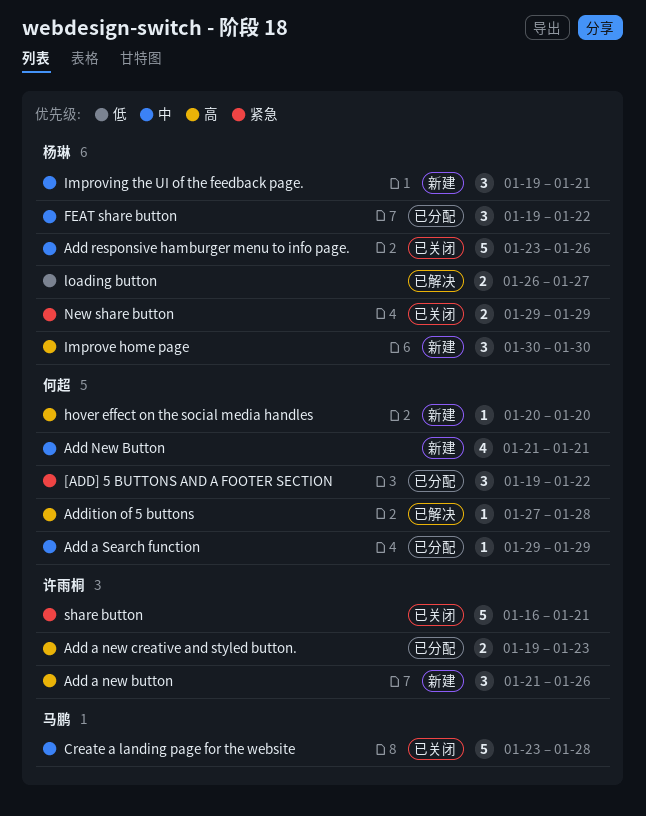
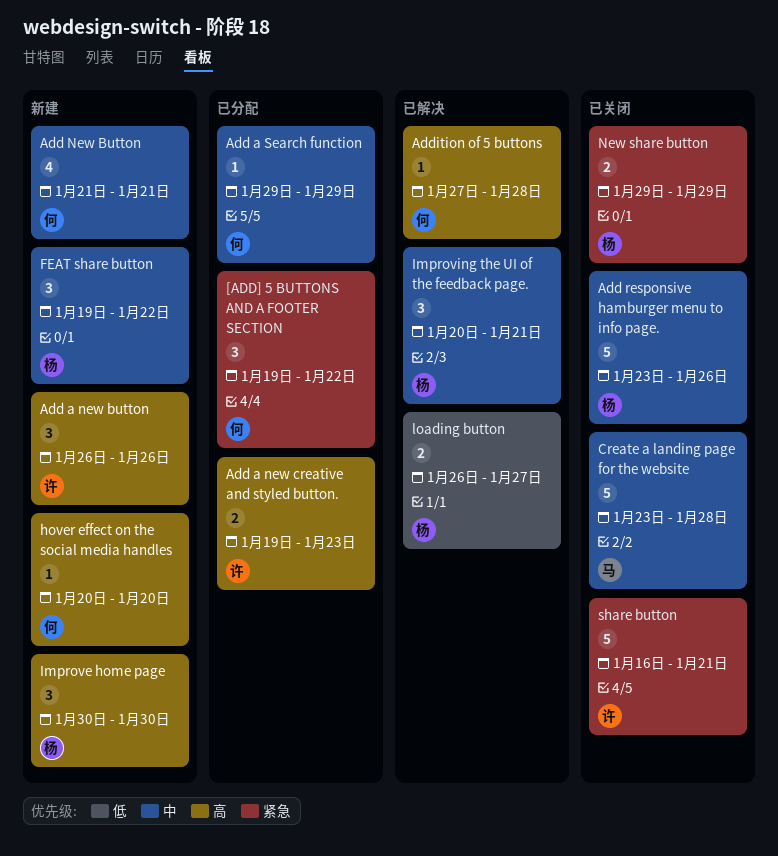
Add a new button, start: Jan 21 -> Jan 26
FEAT share button, status: 已分配 -> 新建
Improving the UI of the feedback page., status: 新建 -> 已解决
Improving the UI of the feedback page., start: Jan 19 -> Jan 20

